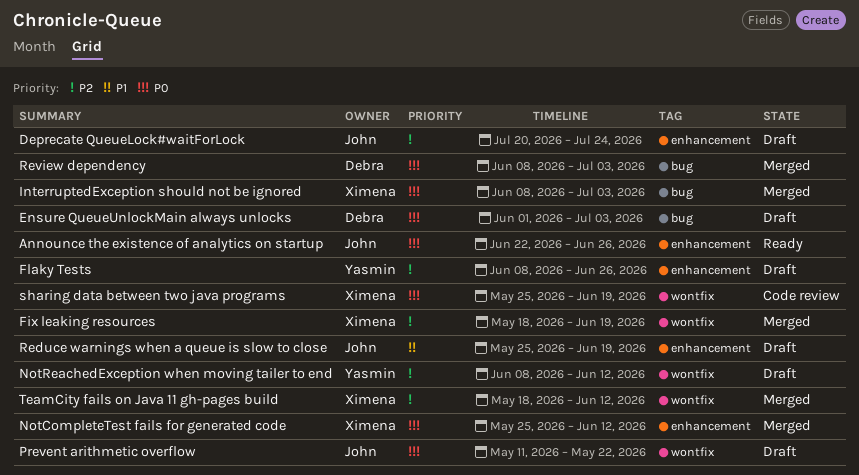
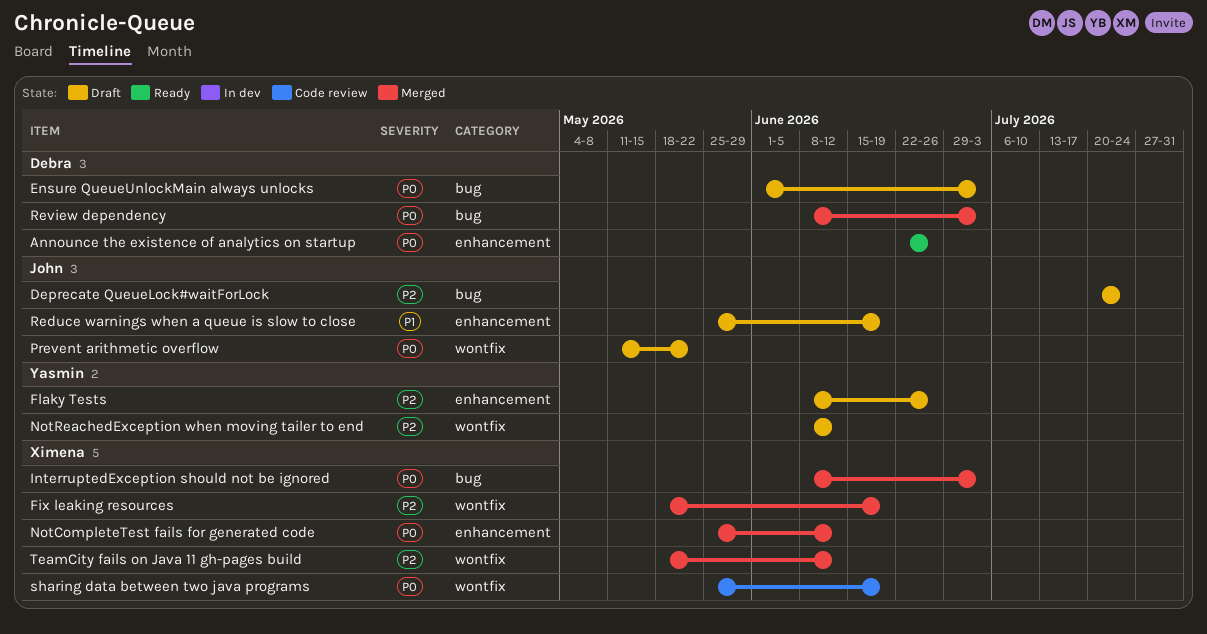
Announce the existence of analytics on startup, owner: John -> Debra
Deprecate QueueLock#waitForLock, label: enhancement -> bug

